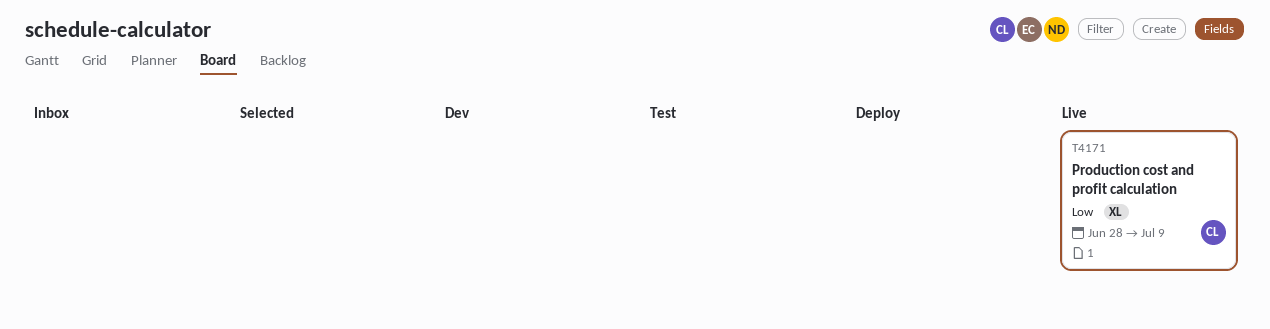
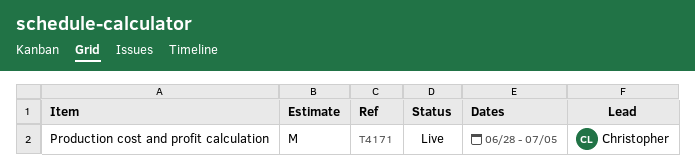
T4171, estimate: XL -> M
T4171, due: Jul 9 -> Jul 5

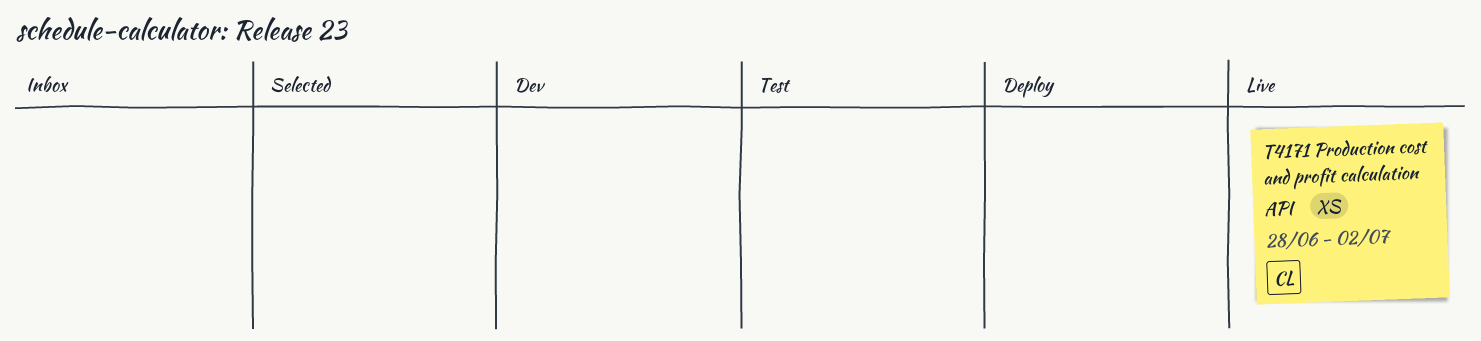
T4171, estimate: M -> XS
T4171, due: Jul 5 -> Jul 2

